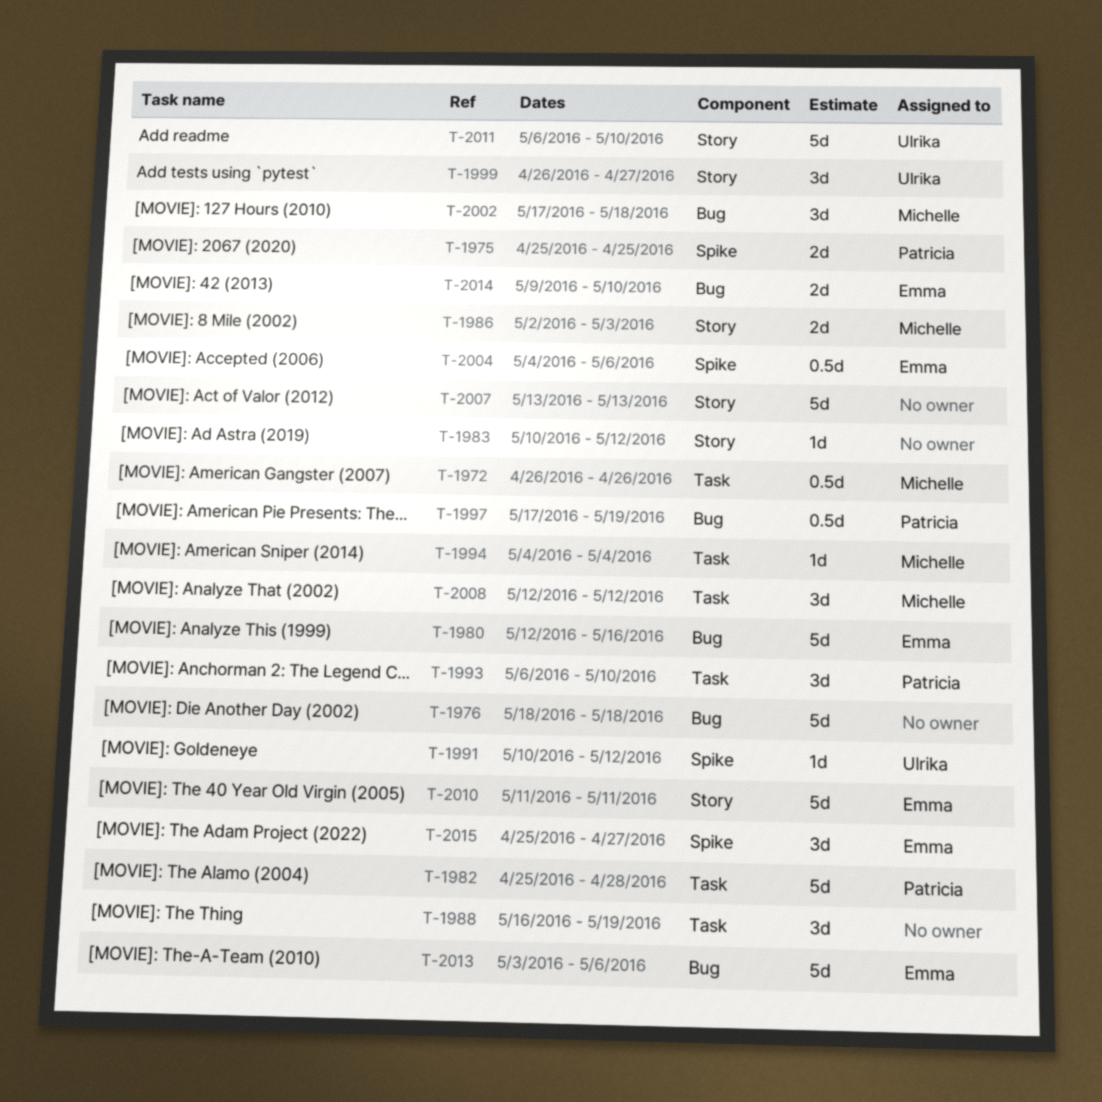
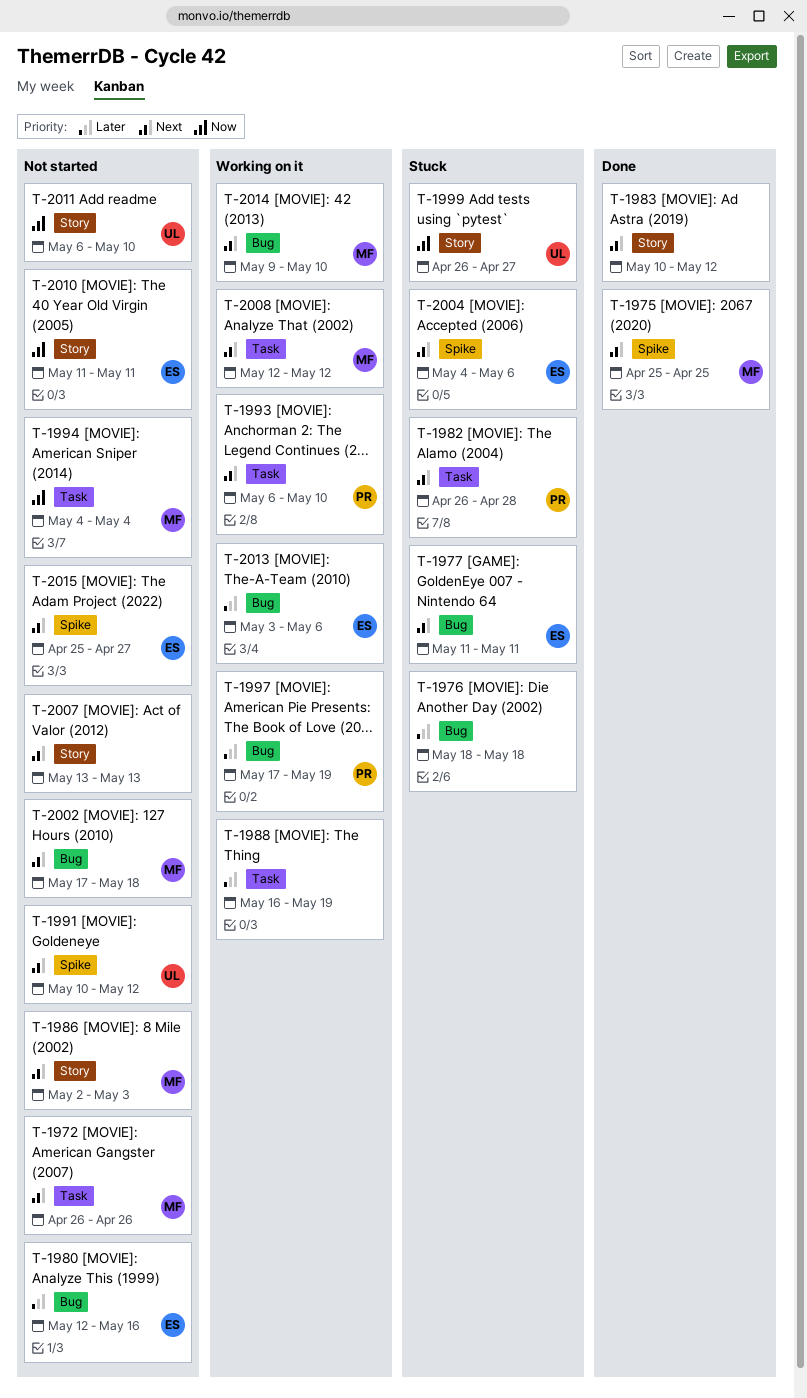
T-1975, owner: Patricia -> Michelle
T-1977: none -> present
T-1982, start: Apr 25 -> Apr 26
T-2014, owner: Emma -> Michelle

